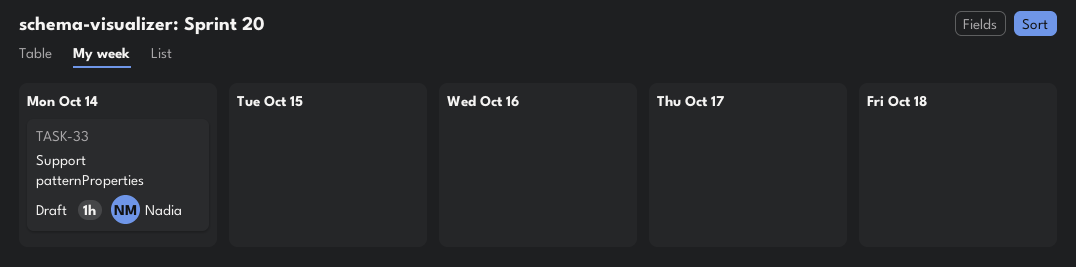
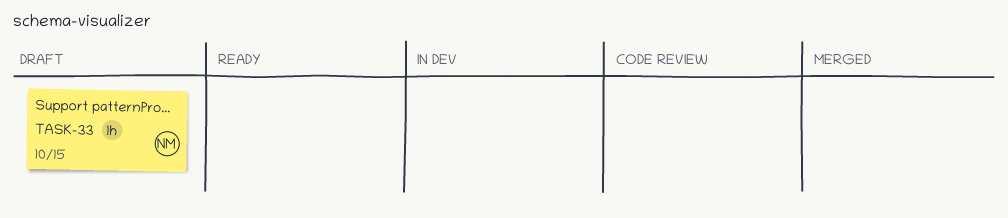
TASK-33, due: Oct 14 -> Oct 15

